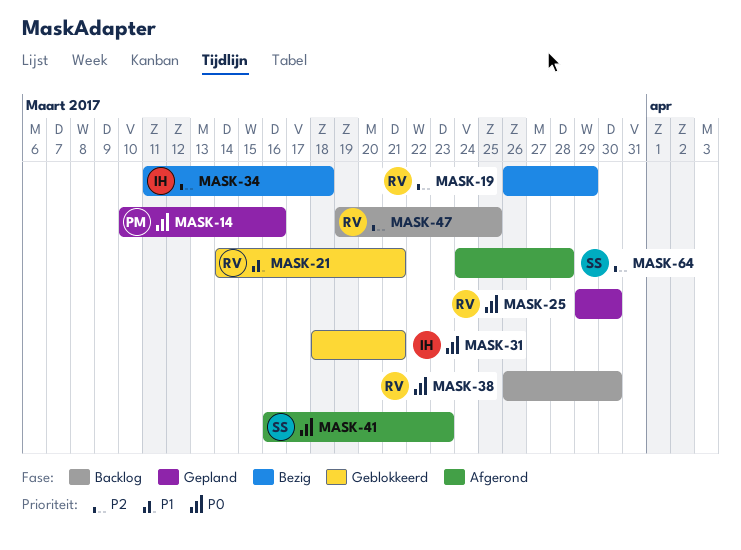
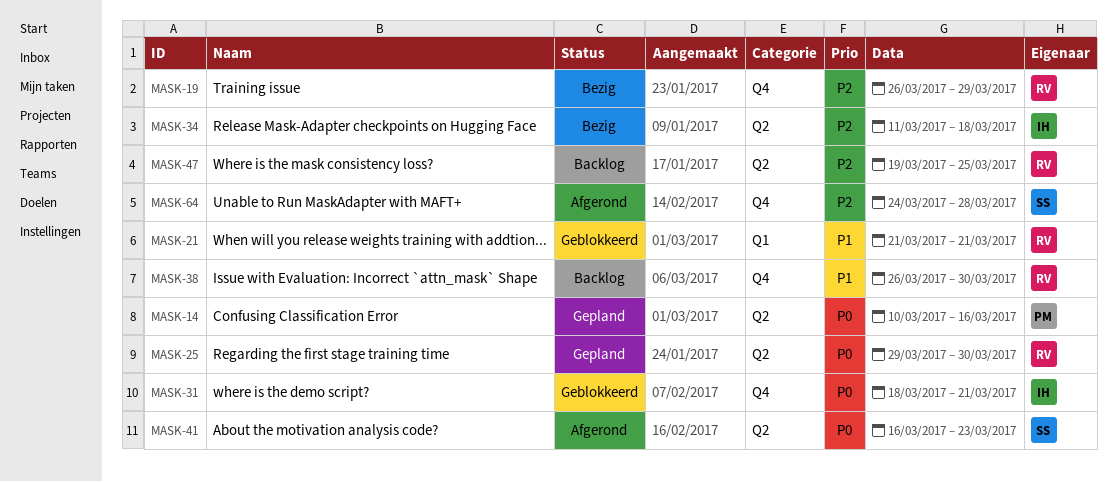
MASK-21, start: Mar 14 -> Mar 21
MASK-38, priority: P0 -> P1

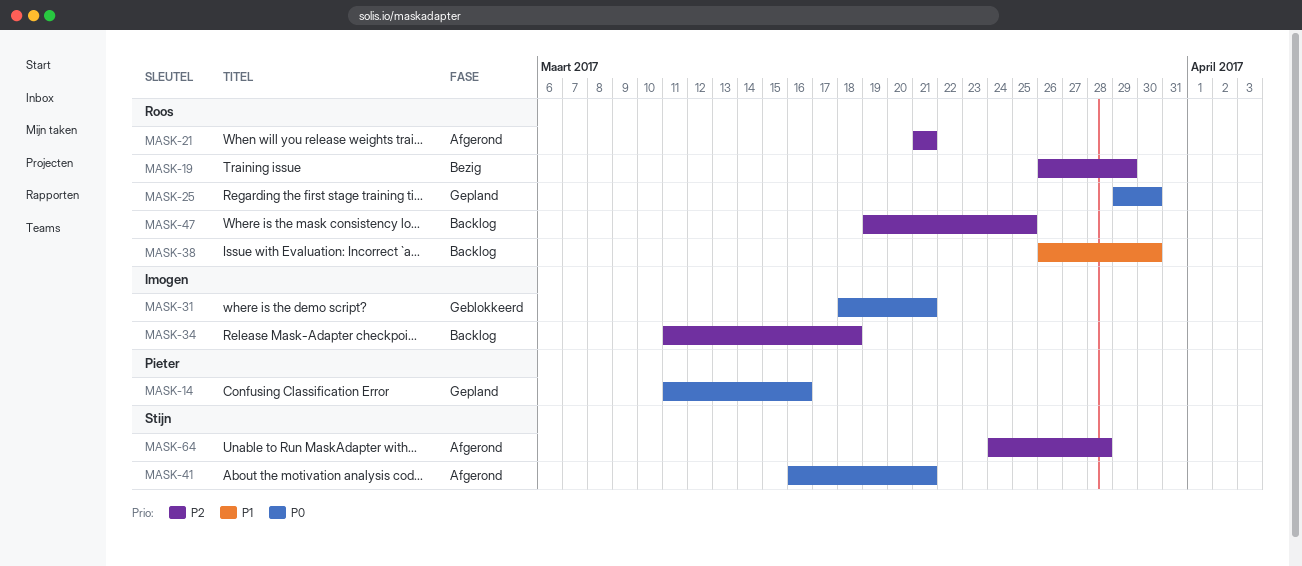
MASK-14, start: Mar 10 -> Mar 11
MASK-21, status: Geblokkeerd -> Afgerond
MASK-21, priority: P1 -> P2
MASK-34, status: Bezig -> Backlog
MASK-41, due: Mar 23 -> Mar 21

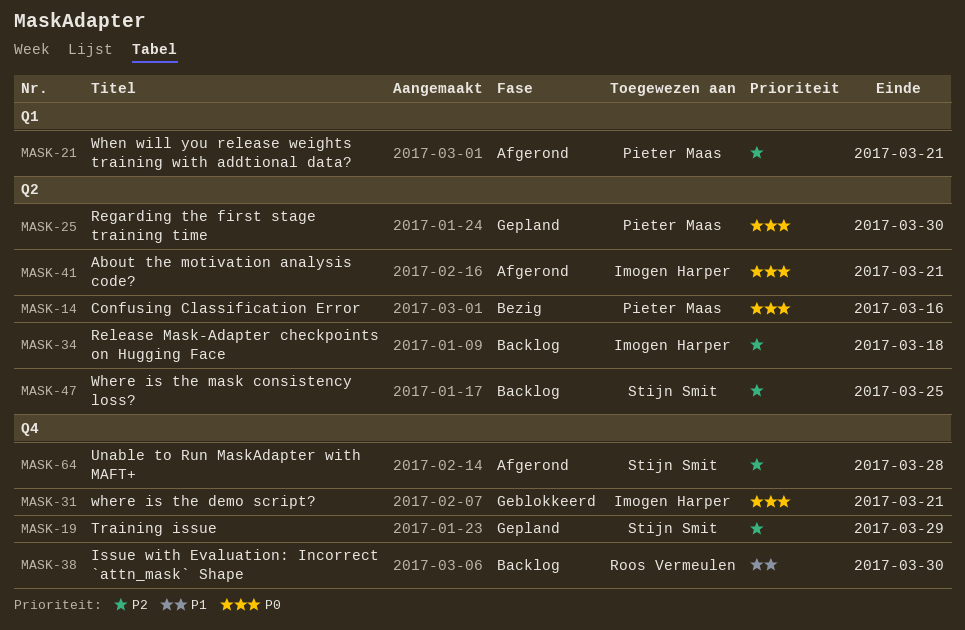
MASK-14, status: Gepland -> Bezig
MASK-19, status: Bezig -> Gepland
MASK-19, owner: Roos Vermeulen -> Stijn Smit
MASK-21, owner: Roos Vermeulen -> Pieter Maas
MASK-25, owner: Roos Vermeulen -> Pieter Maas
MASK-41, owner: Stijn Smit -> Imogen Harper
MASK-47, owner: Roos Vermeulen -> Stijn Smit

